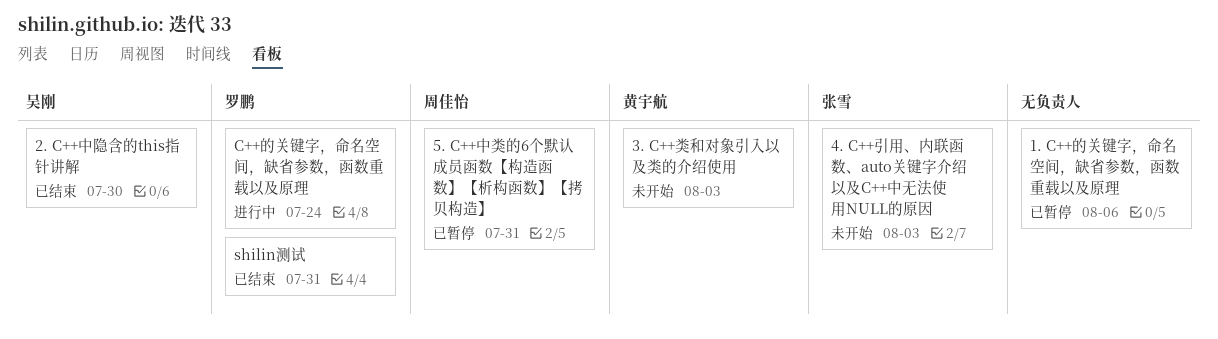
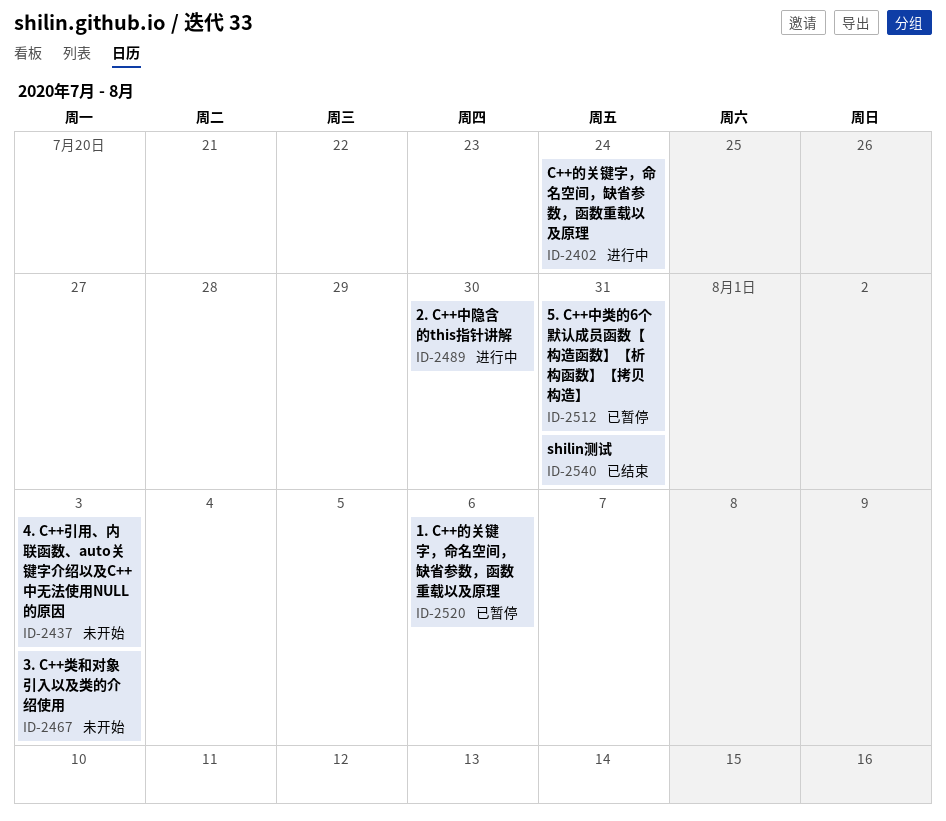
2. C++中隐含的this指针讲解, status: 已结束 -> 进行中

